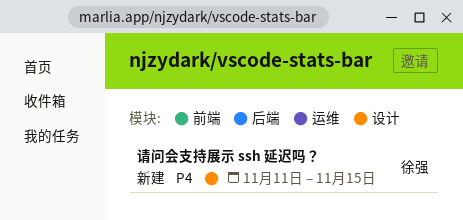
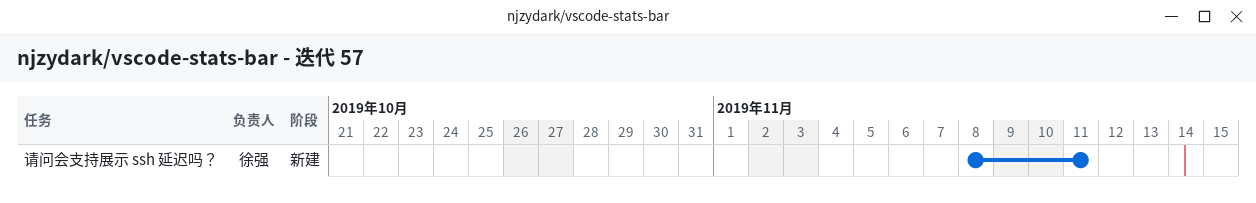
请问会支持展示 ssh 延迟吗？, start: Nov 11 -> Nov 8
请问会支持展示 ssh 延迟吗？, due: Nov 15 -> Nov 11

